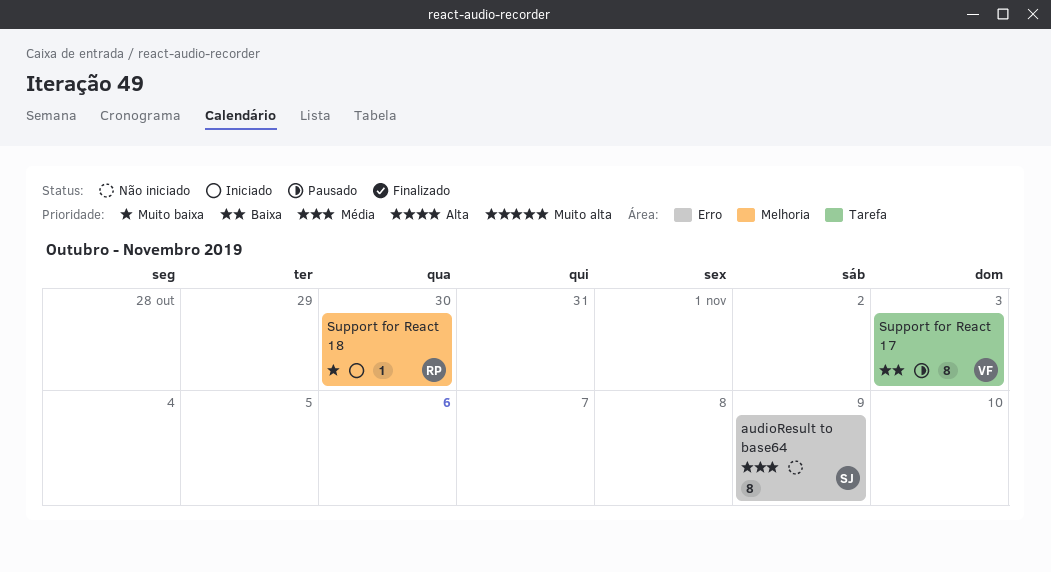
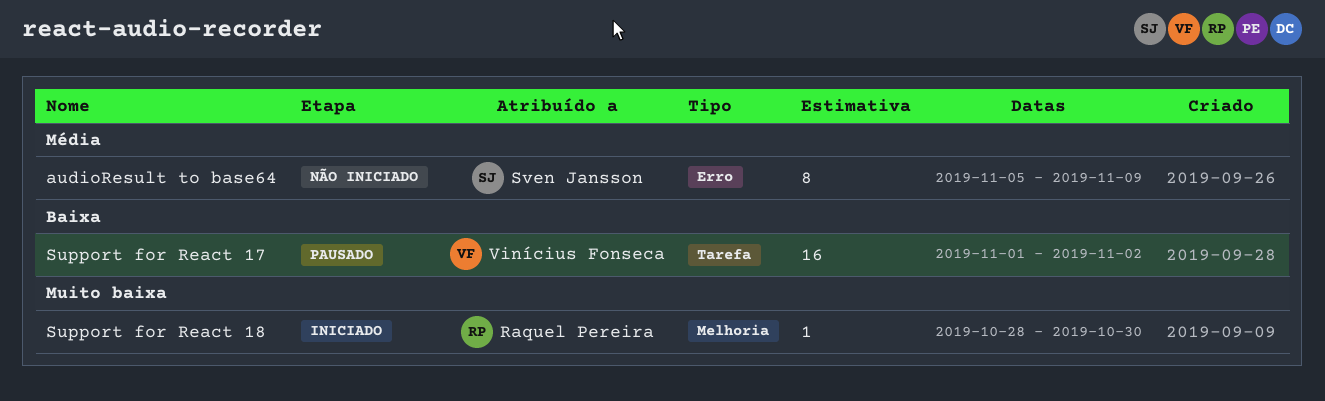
Support for React 17, estimate: 8 -> 16
Support for React 17, due: Nov 3 -> Nov 2

